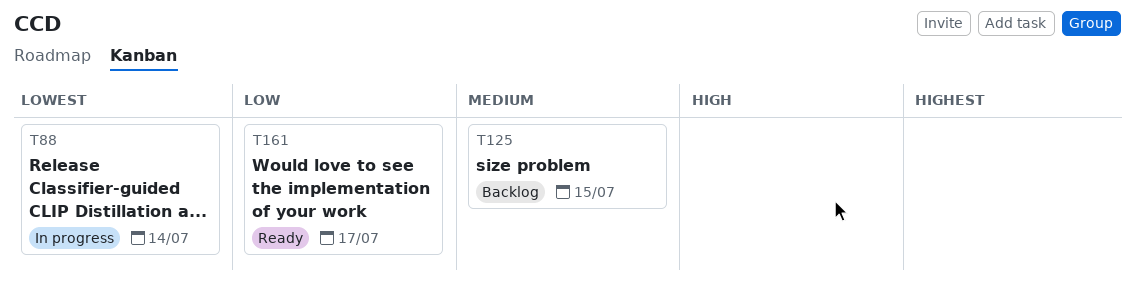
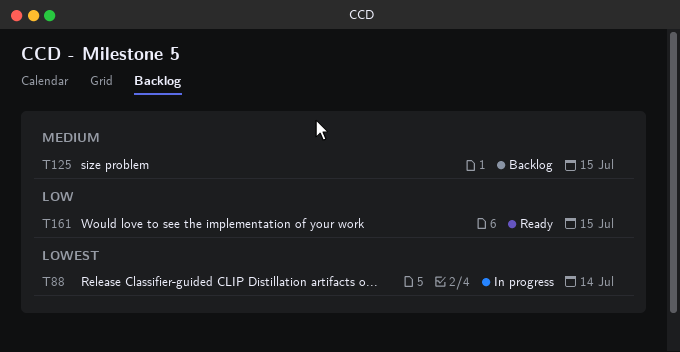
T161, due: Jul 17 -> Jul 15

